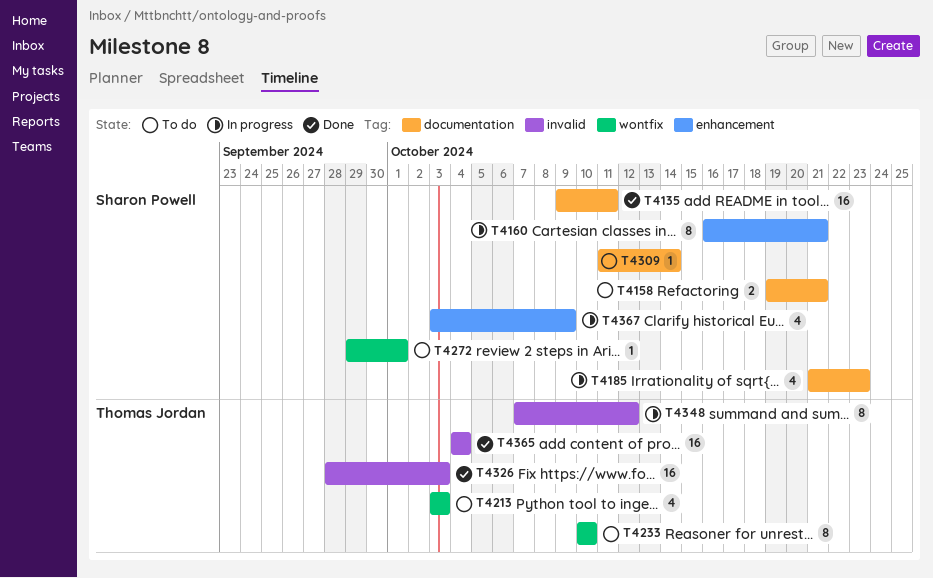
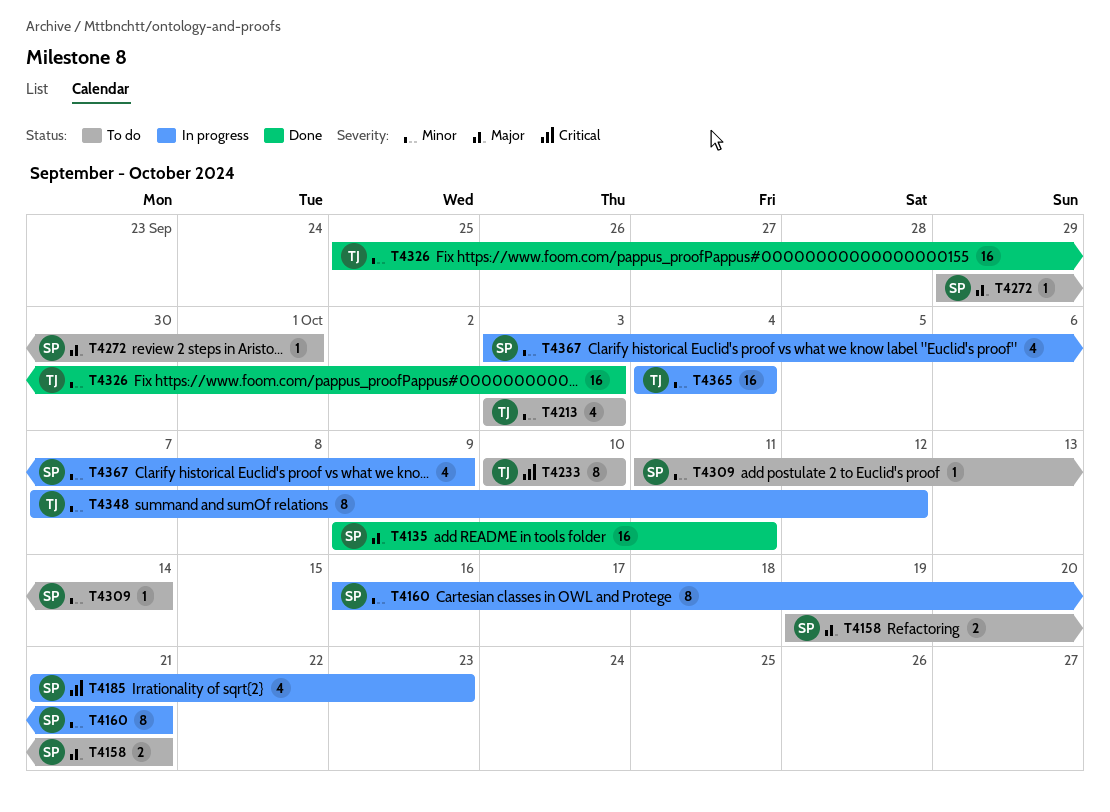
T4326, start: Sep 28 -> Sep 25
T4365, status: Done -> In progress

